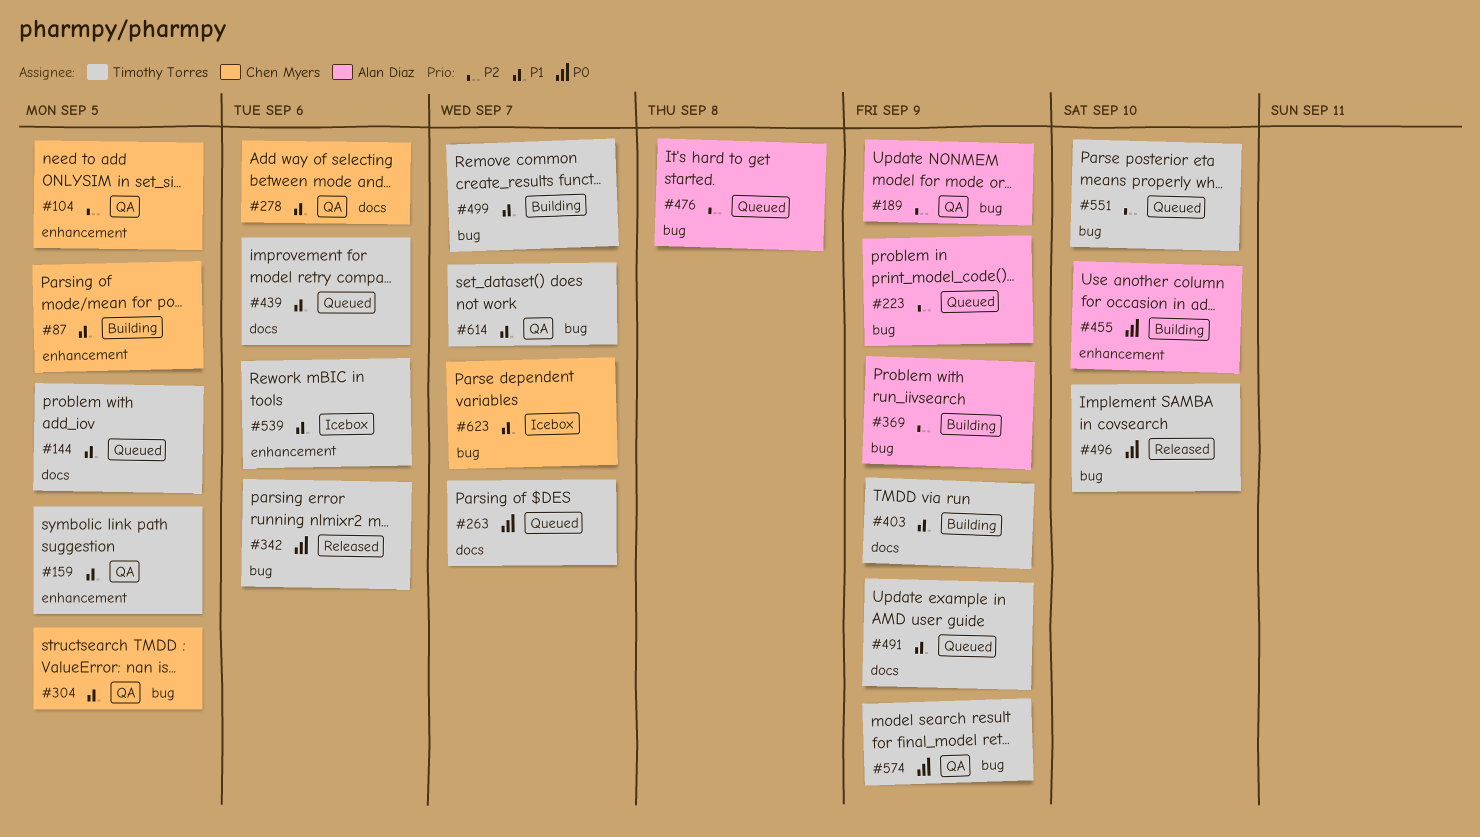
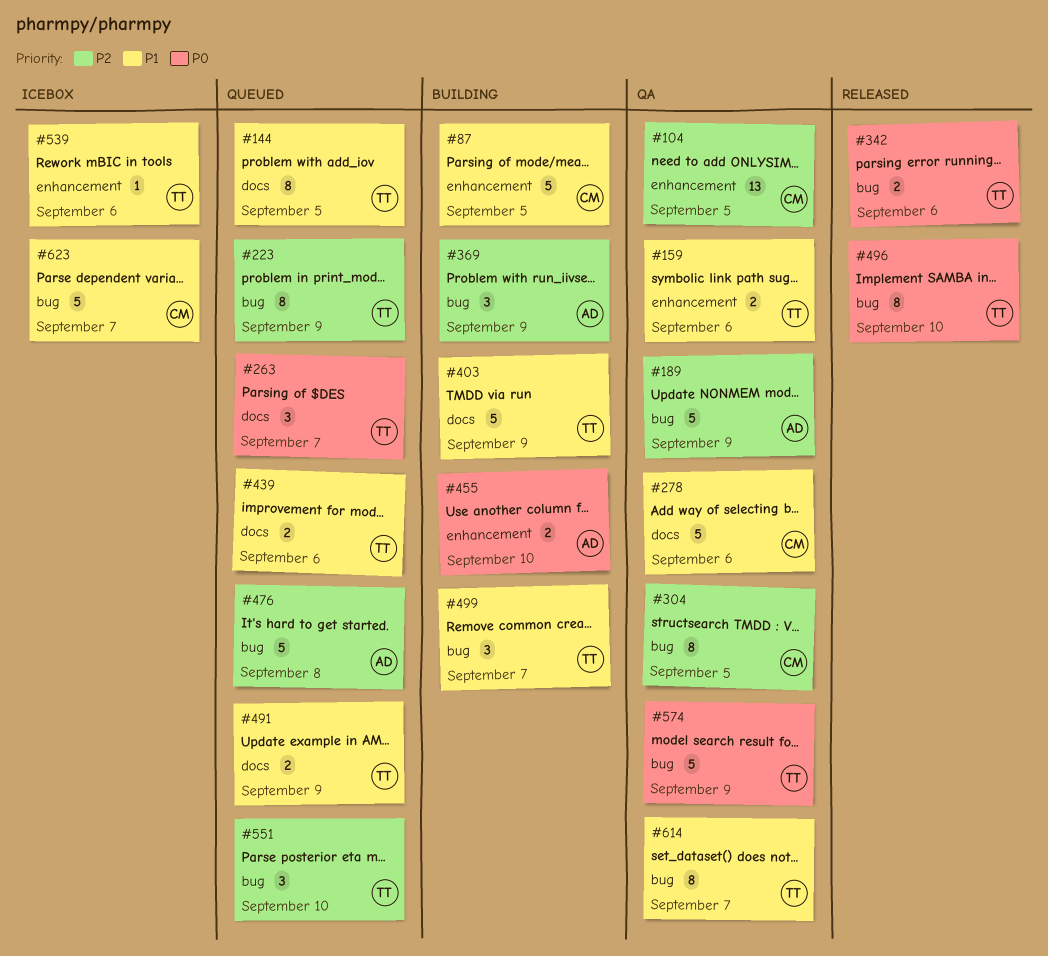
#159, due: Sep 5 -> Sep 6
#223, owner: Alan Diaz -> Timothy Torres
#304, priority: P1 -> P2

